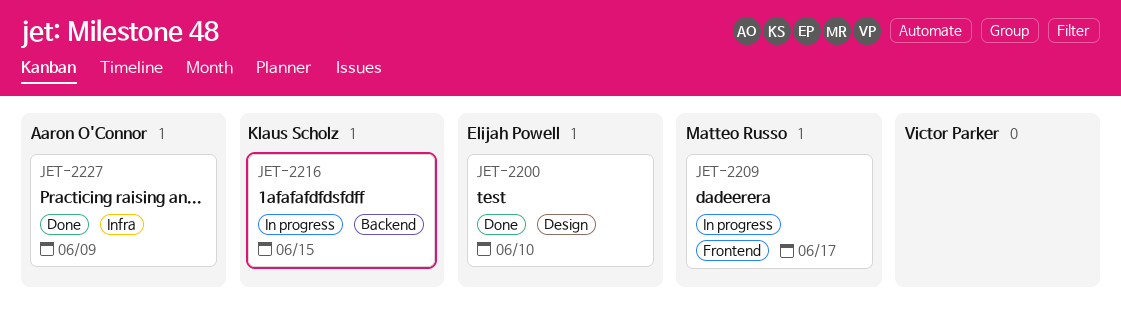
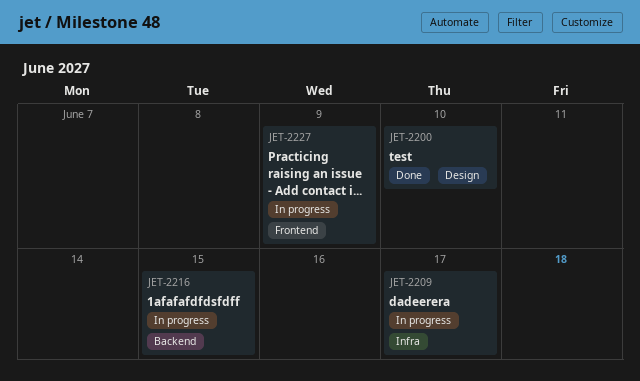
JET-2209, label: Frontend -> Infra
JET-2227, status: Done -> In progress
JET-2227, label: Infra -> Frontend

